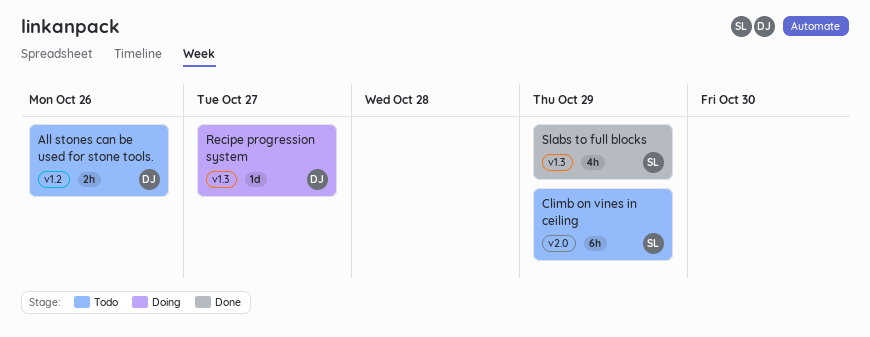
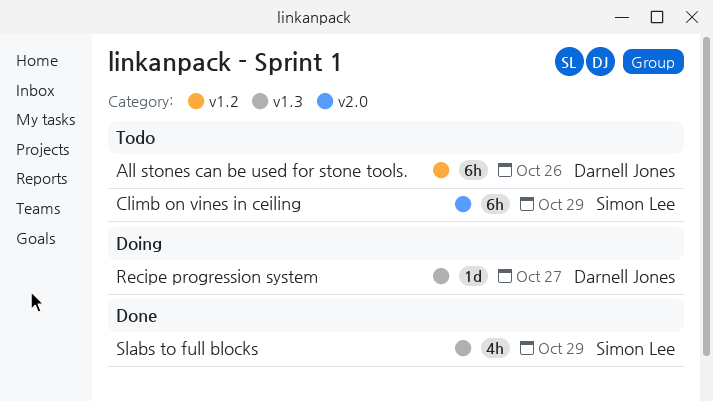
All stones can be used for stone tools., estimate: 2h -> 6h

